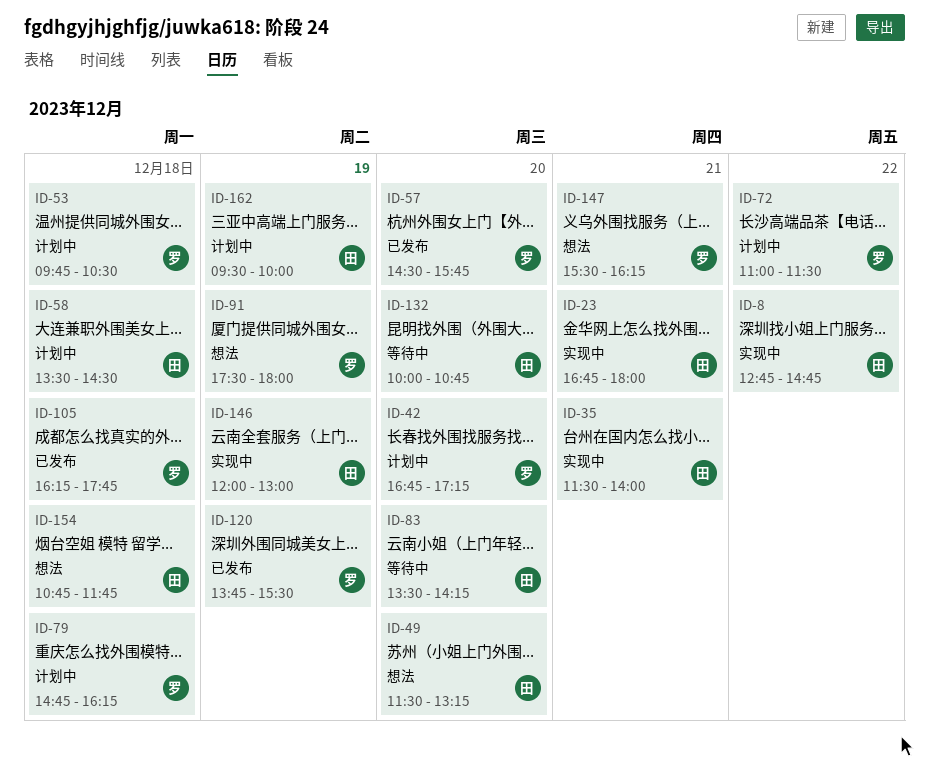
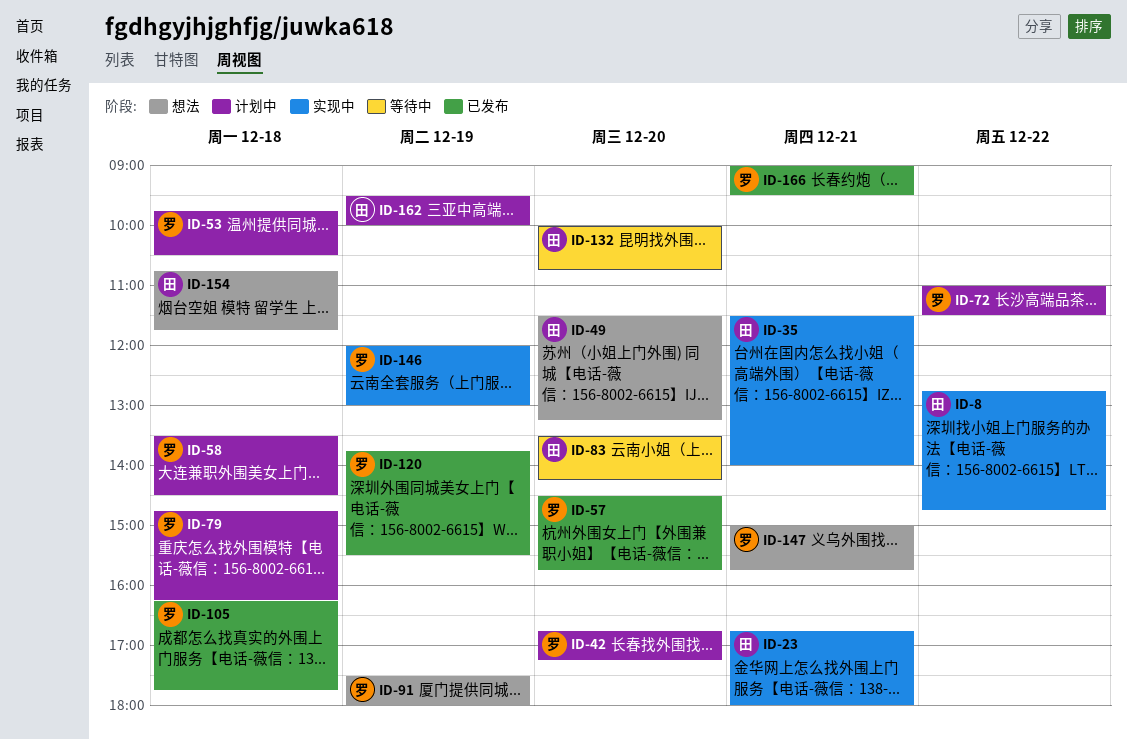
ID-58, owner: 田 -> 罗
ID-146, owner: 田 -> 罗
ID-147, begins: 15:30 -> 15:00
ID-147, ends: 16:15 -> 15:45
ID-166: none -> present

